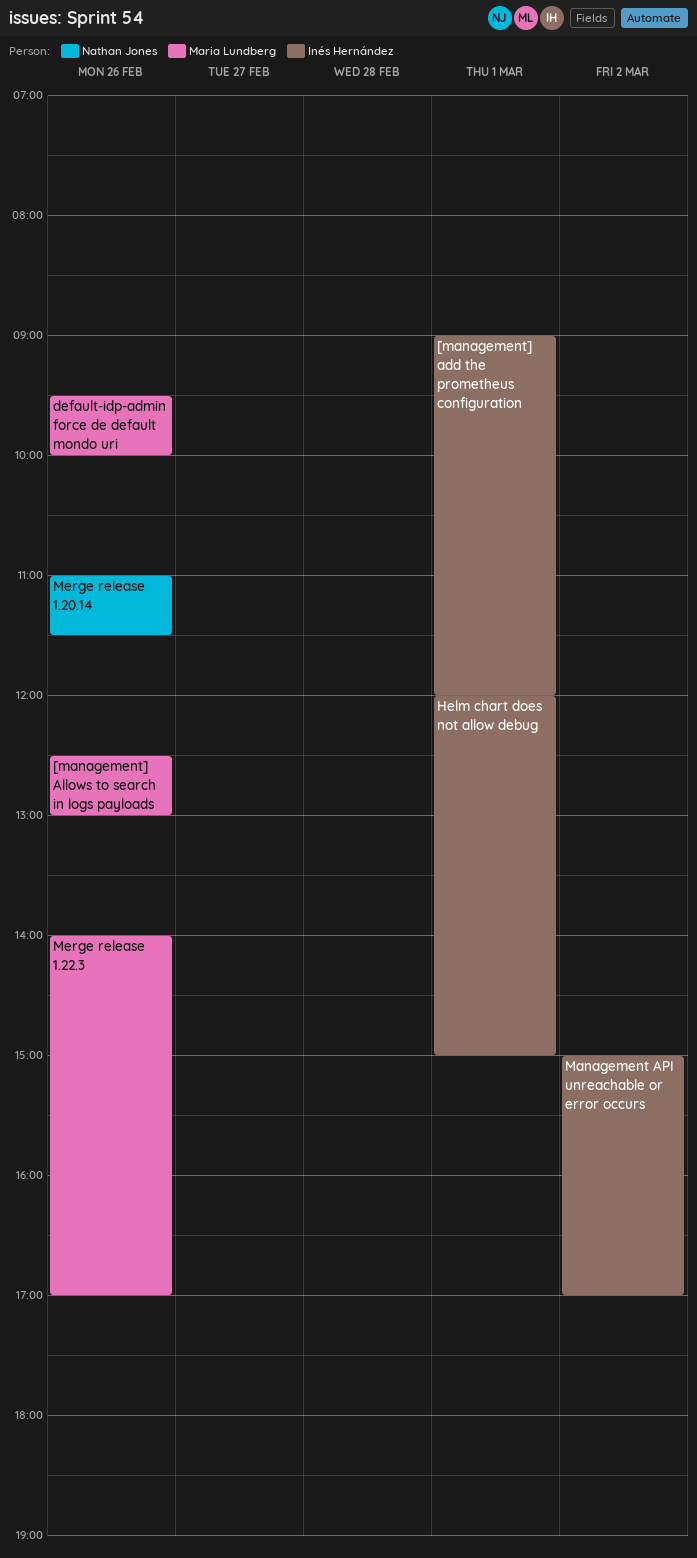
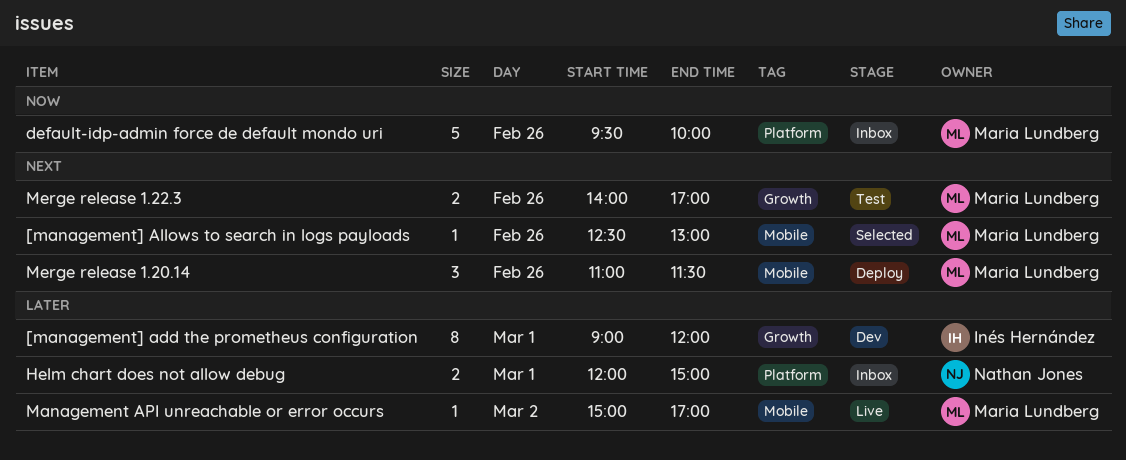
Helm chart does not allow debug, owner: Inés Hernández -> Nathan Jones
Management API unreachable or error occurs, owner: Inés Hernández -> Maria Lundberg
Merge release 1.20.14, owner: Nathan Jones -> Maria Lundberg

